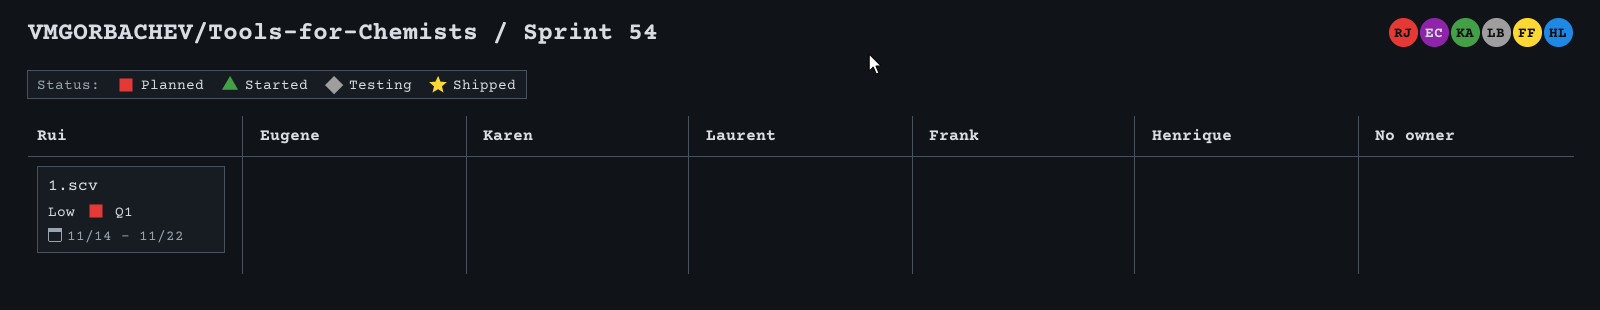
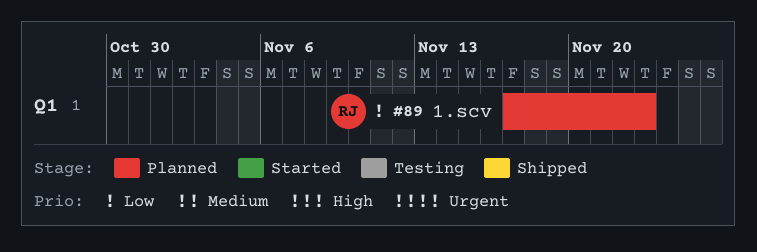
1.scv, start: Nov 14 -> Nov 17
1.scv, due: Nov 22 -> Nov 23

